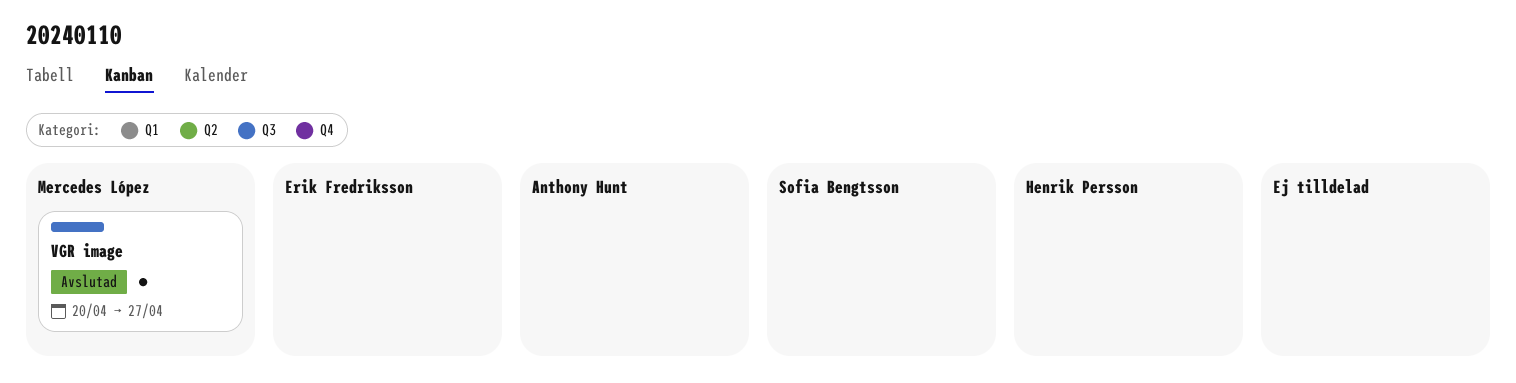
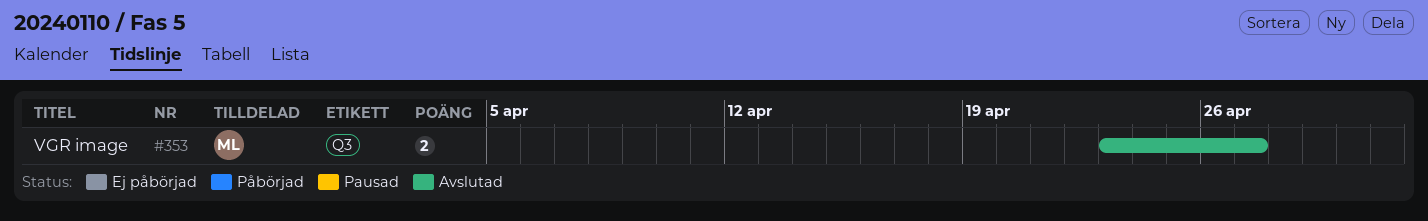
VGR image, estimate: 1 -> 2
VGR image, start: Apr 20 -> Apr 23

